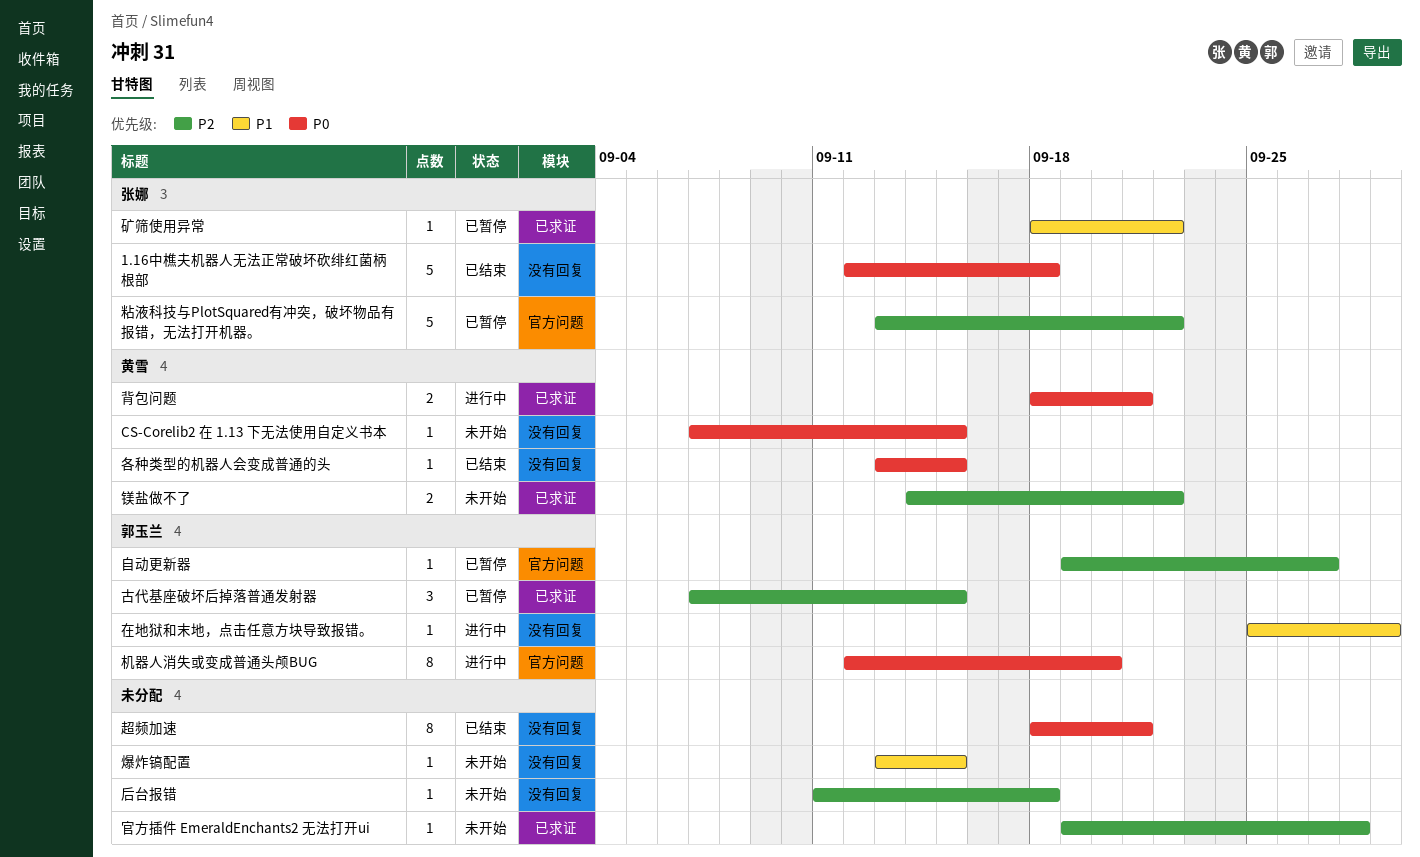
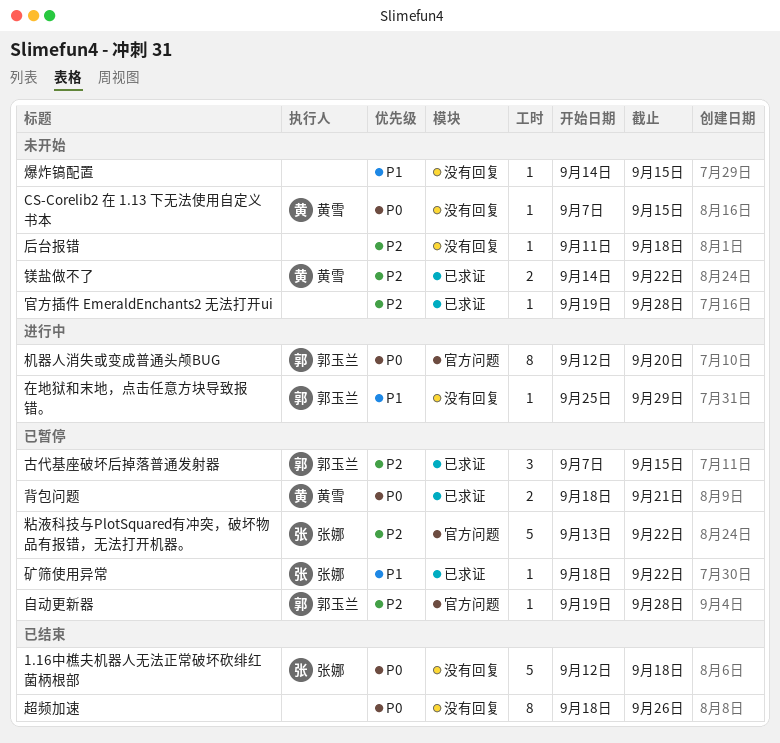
各种类型的机器人会变成普通的头: present -> none
爆炸镐配置, start: Sep 13 -> Sep 14
背包问题, status: 进行中 -> 已暂停
自动更新器, due: Sep 27 -> Sep 28
超频加速, due: Sep 21 -> Sep 26

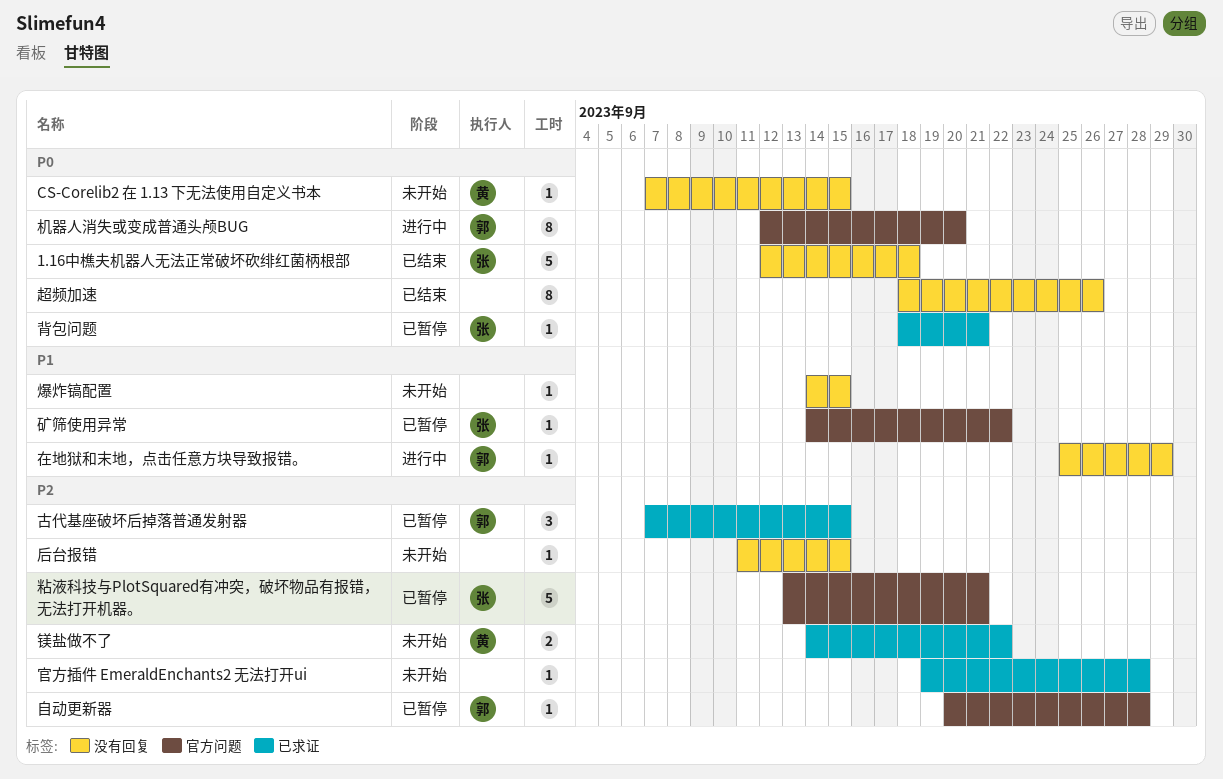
后台报错, due: Sep 18 -> Sep 15
矿筛使用异常, label: 已求证 -> 官方问题
矿筛使用异常, start: Sep 18 -> Sep 14
粘液科技与PlotSquared有冲突，破坏物品有报错，无法打开机器。, due: Sep 22 -> Sep 21
背包问题, owner: 黄雪 -> 张娜
背包问题, estimate: 2 -> 1
自动更新器, start: Sep 19 -> Sep 20

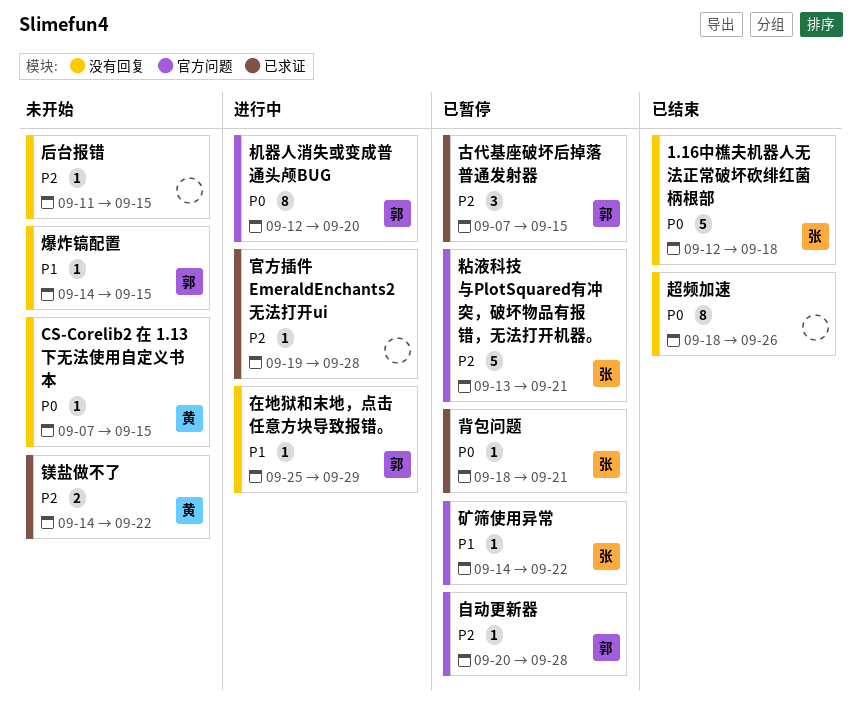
官方插件 EmeraldEnchants2 无法打开ui, status: 未开始 -> 进行中
爆炸镐配置, owner: none -> 郭

